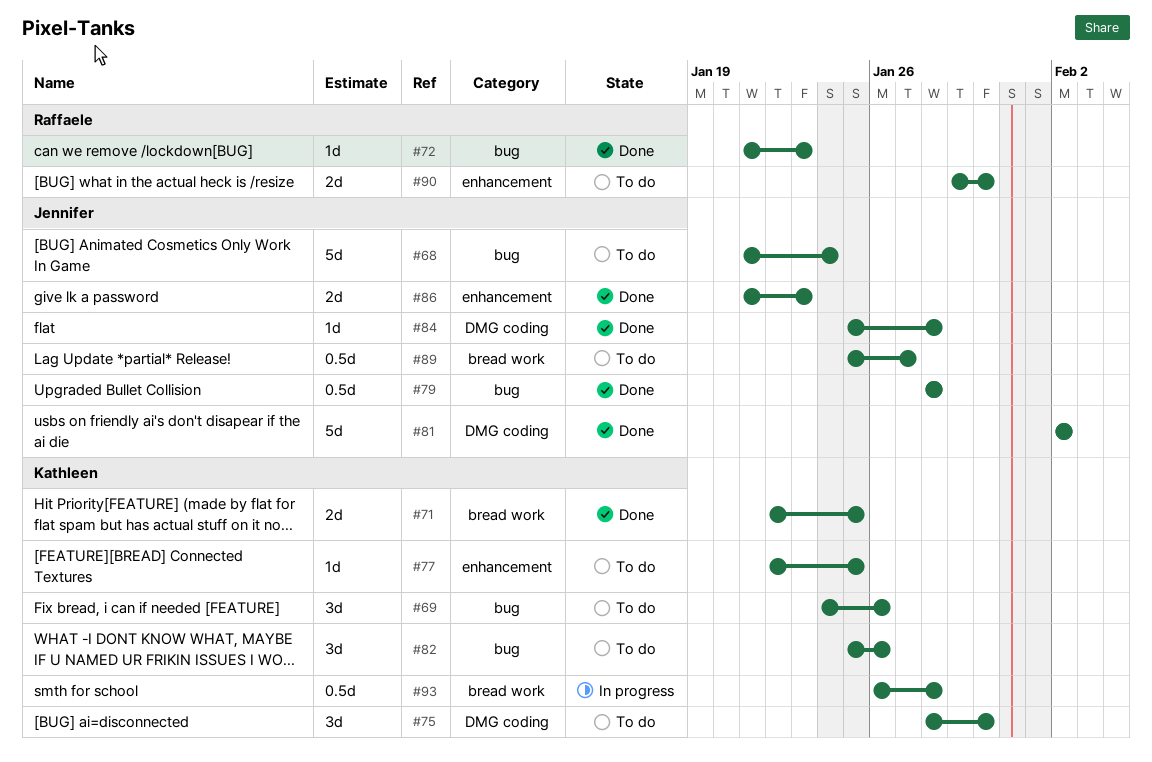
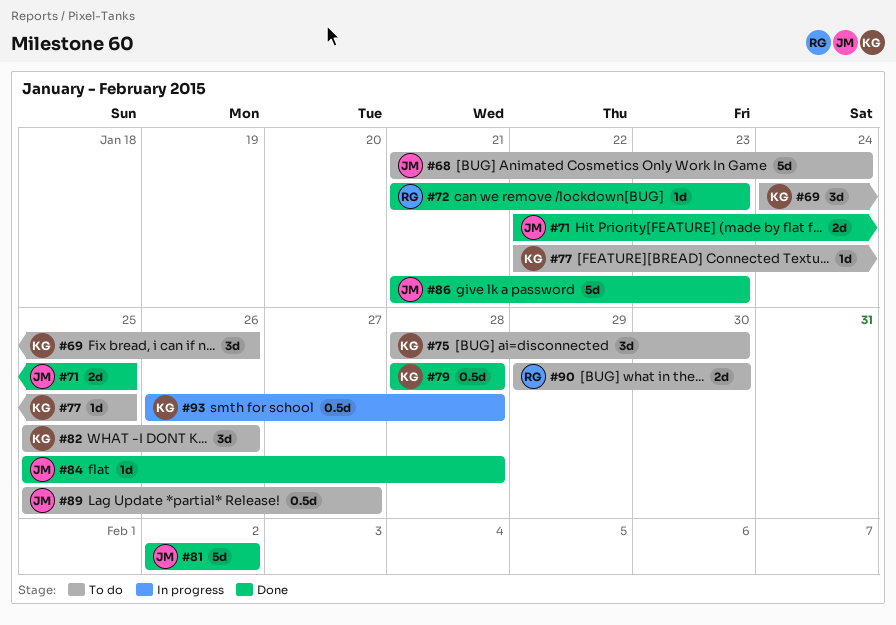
#71, owner: Kathleen -> Jennifer
#79, owner: Jennifer -> Kathleen
#86, estimate: 2d -> 5d

